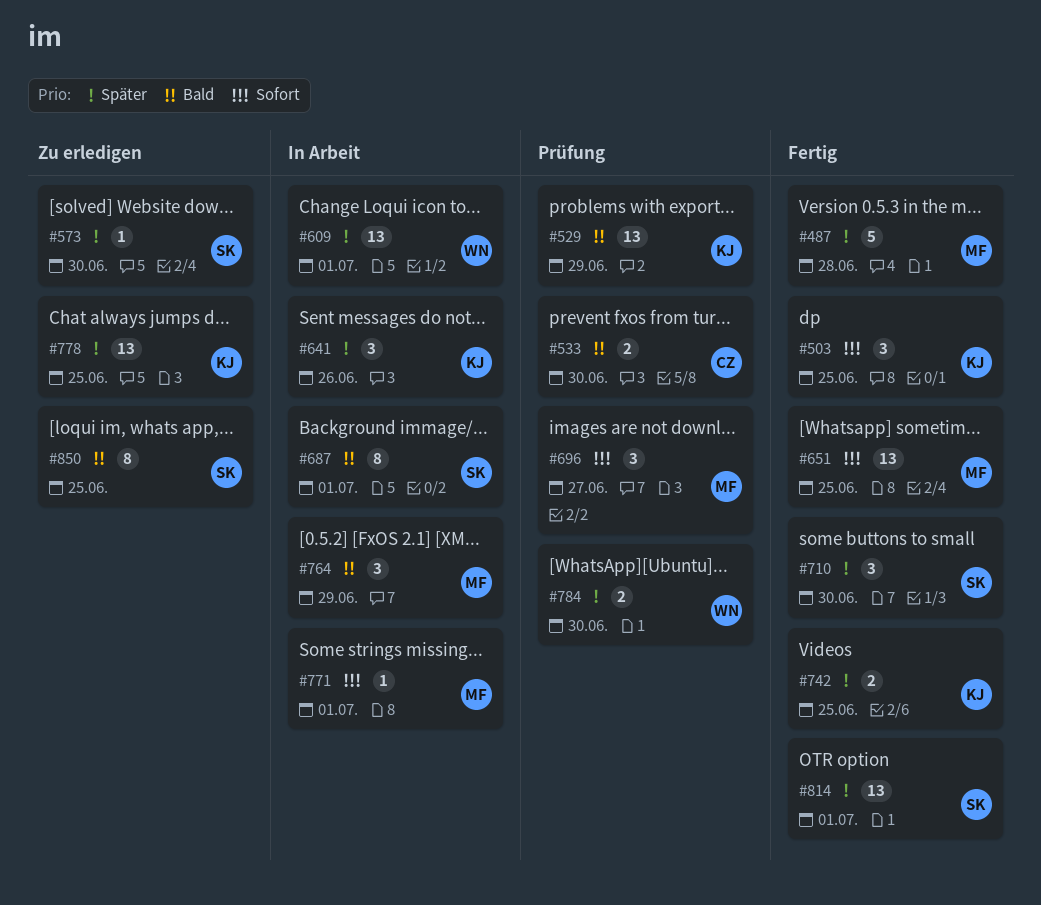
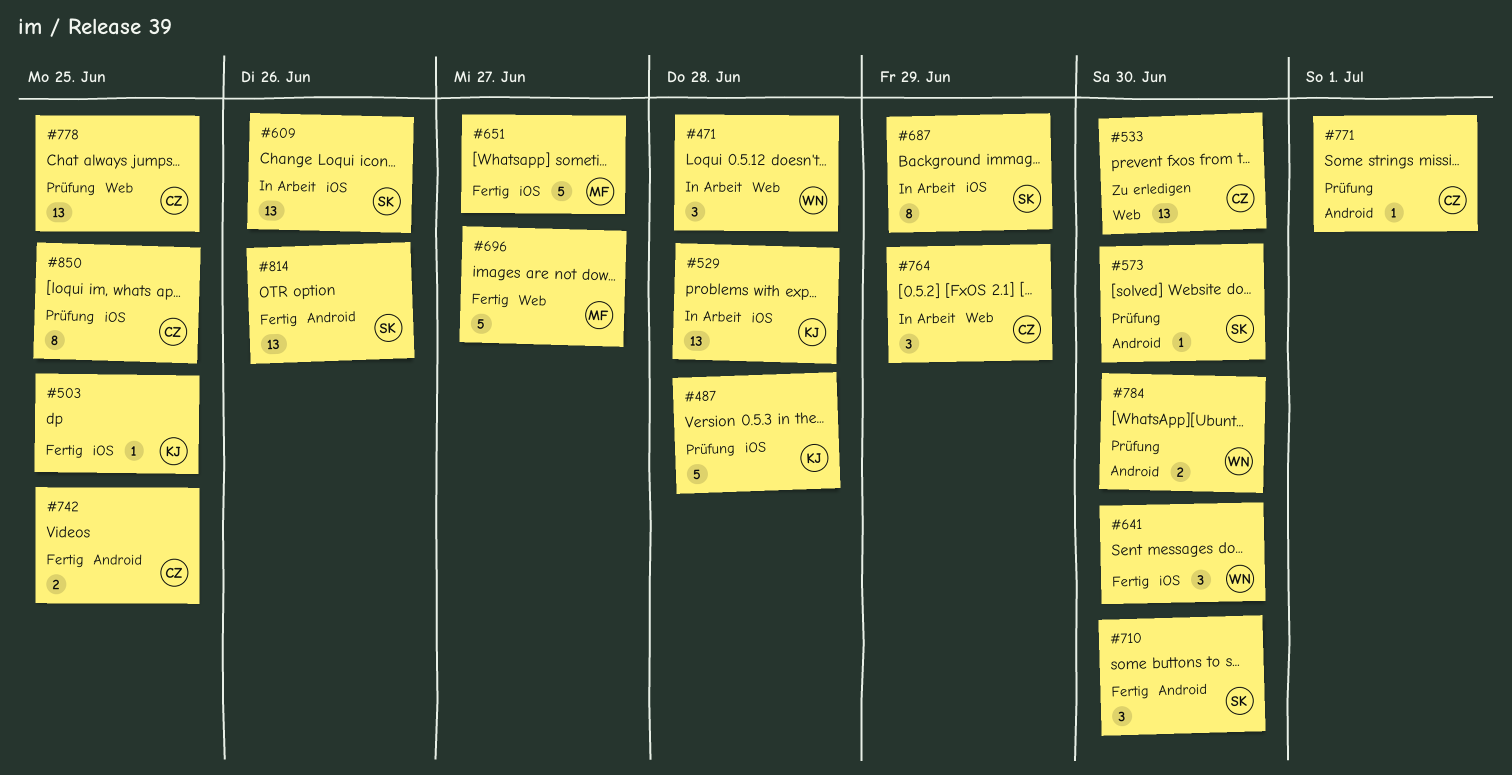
#471: none -> present
#487, status: Fertig -> Prüfung
#487, owner: MF -> KJ
#503, estimate: 3 -> 1
#529, status: Prüfung -> In Arbeit
#529, due: Jun 29 -> Jun 28
#533, status: Prüfung -> Zu erledigen
#533, estimate: 2 -> 13
#573, status: Zu erledigen -> Prüfung
#609, owner: WN -> SK
#609, due: Jul 1 -> Jun 26
#641, status: In Arbeit -> Fertig
#641, owner: KJ -> WN
#641, due: Jun 26 -> Jun 30
#651, estimate: 13 -> 5
#651, due: Jun 25 -> Jun 27
#687, due: Jul 1 -> Jun 29
#696, status: Prüfung -> Fertig
#696, estimate: 3 -> 5
#742, owner: KJ -> CZ
#764, owner: MF -> CZ
#771, status: In Arbeit -> Prüfung
#771, owner: MF -> CZ
#778, status: Zu erledigen -> Prüfung
#778, owner: KJ -> CZ
#814, due: Jul 1 -> Jun 26
#850, status: Zu erledigen -> Prüfung
#850, owner: SK -> CZ

